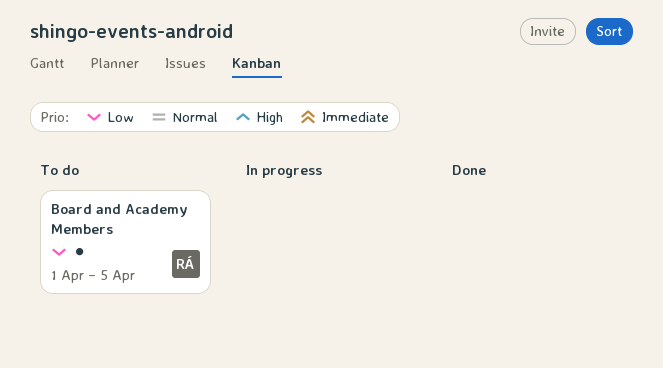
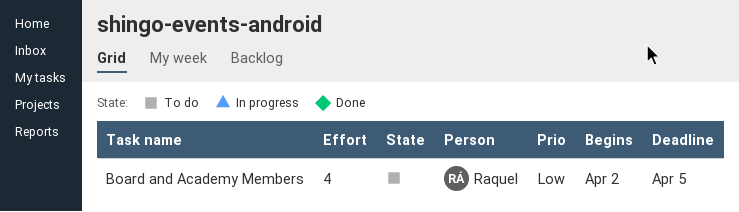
Board and Academy Members, estimate: 1 -> 4
Board and Academy Members, start: Apr 1 -> Apr 2

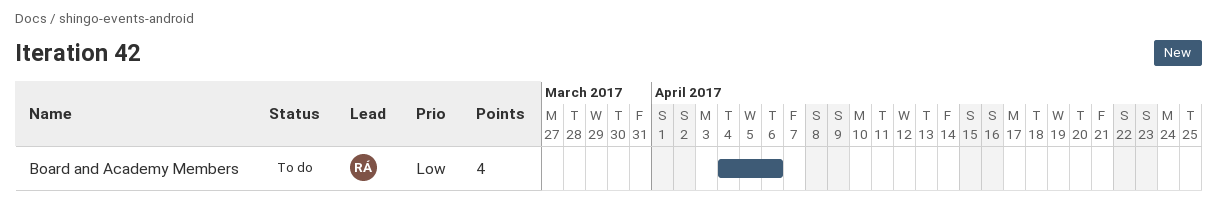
Board and Academy Members, start: Apr 2 -> Apr 4
Board and Academy Members, due: Apr 5 -> Apr 6

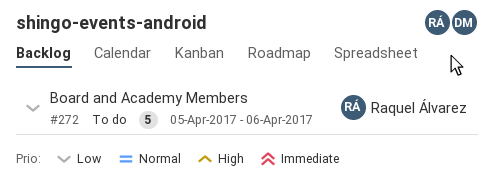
Board and Academy Members, estimate: 4 -> 5
Board and Academy Members, start: Apr 4 -> Apr 5

